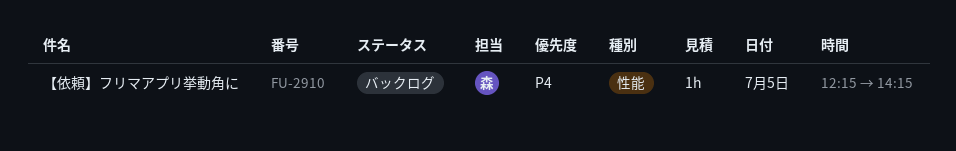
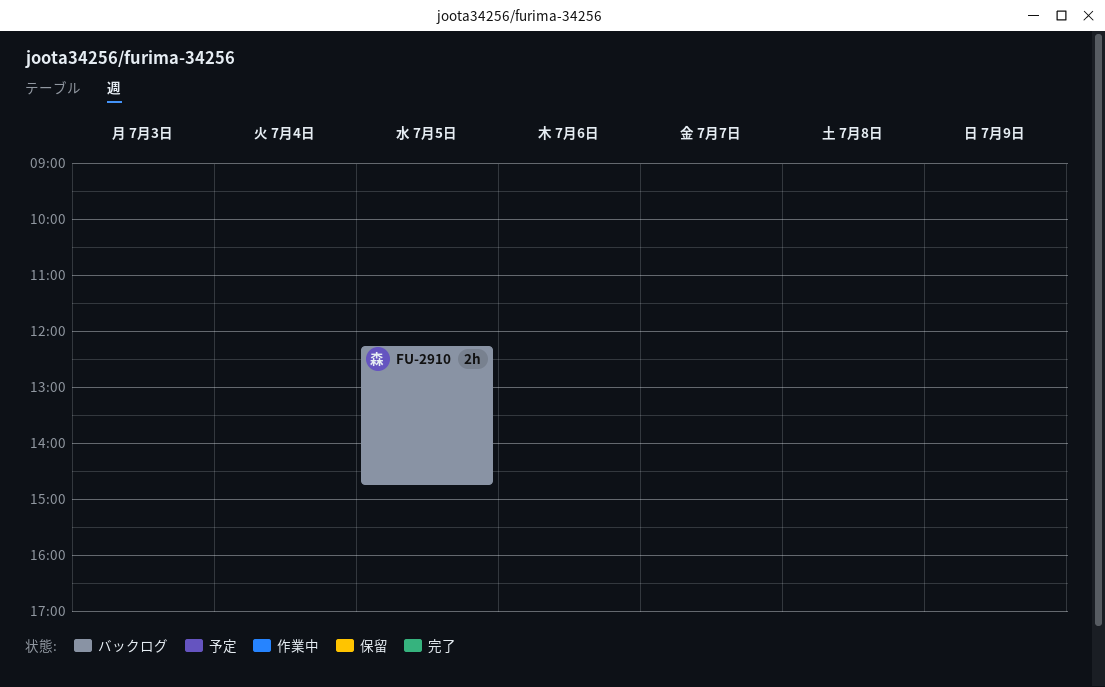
FU-2910, estimate: 1h -> 2h
FU-2910, ends: 14:15 -> 14:45

